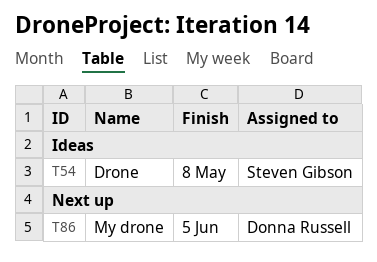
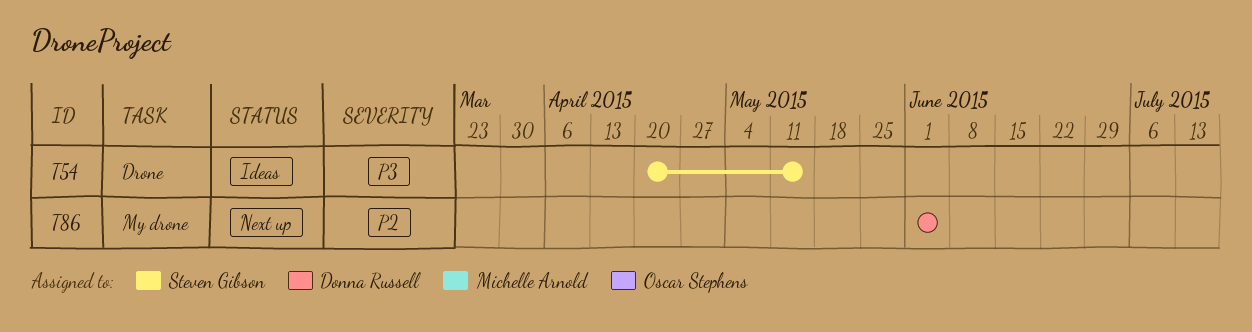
T54, due: May 8 -> May 15

